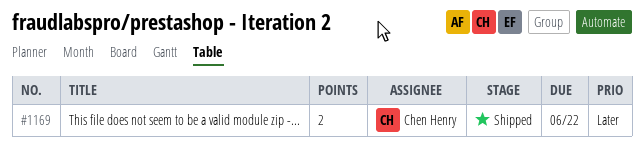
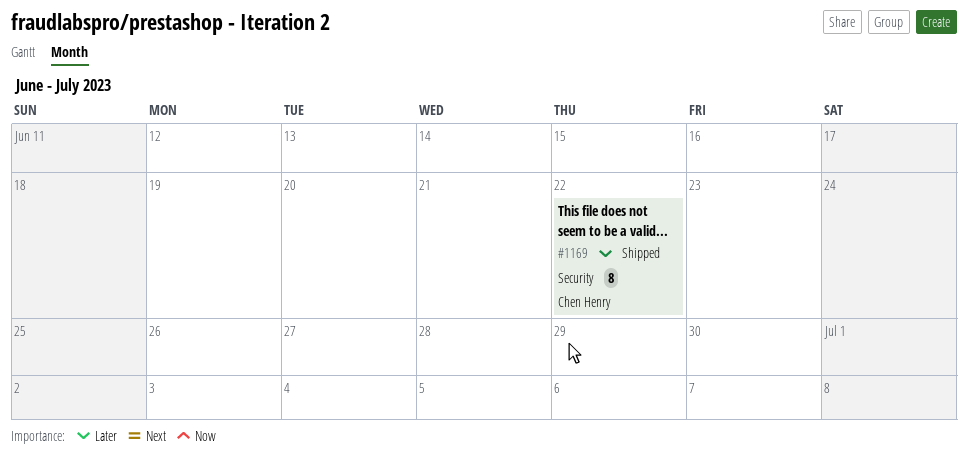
#1169, estimate: 2 -> 8

